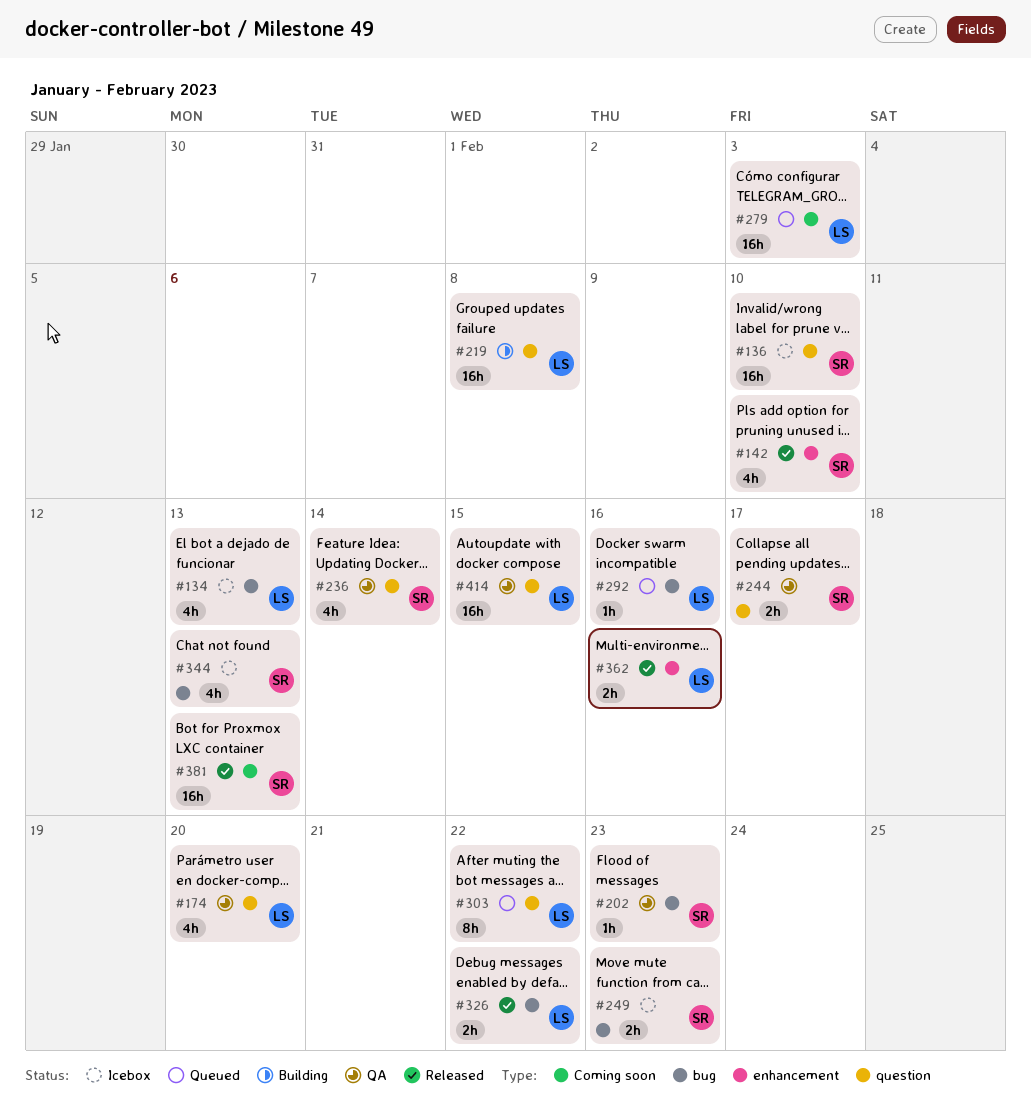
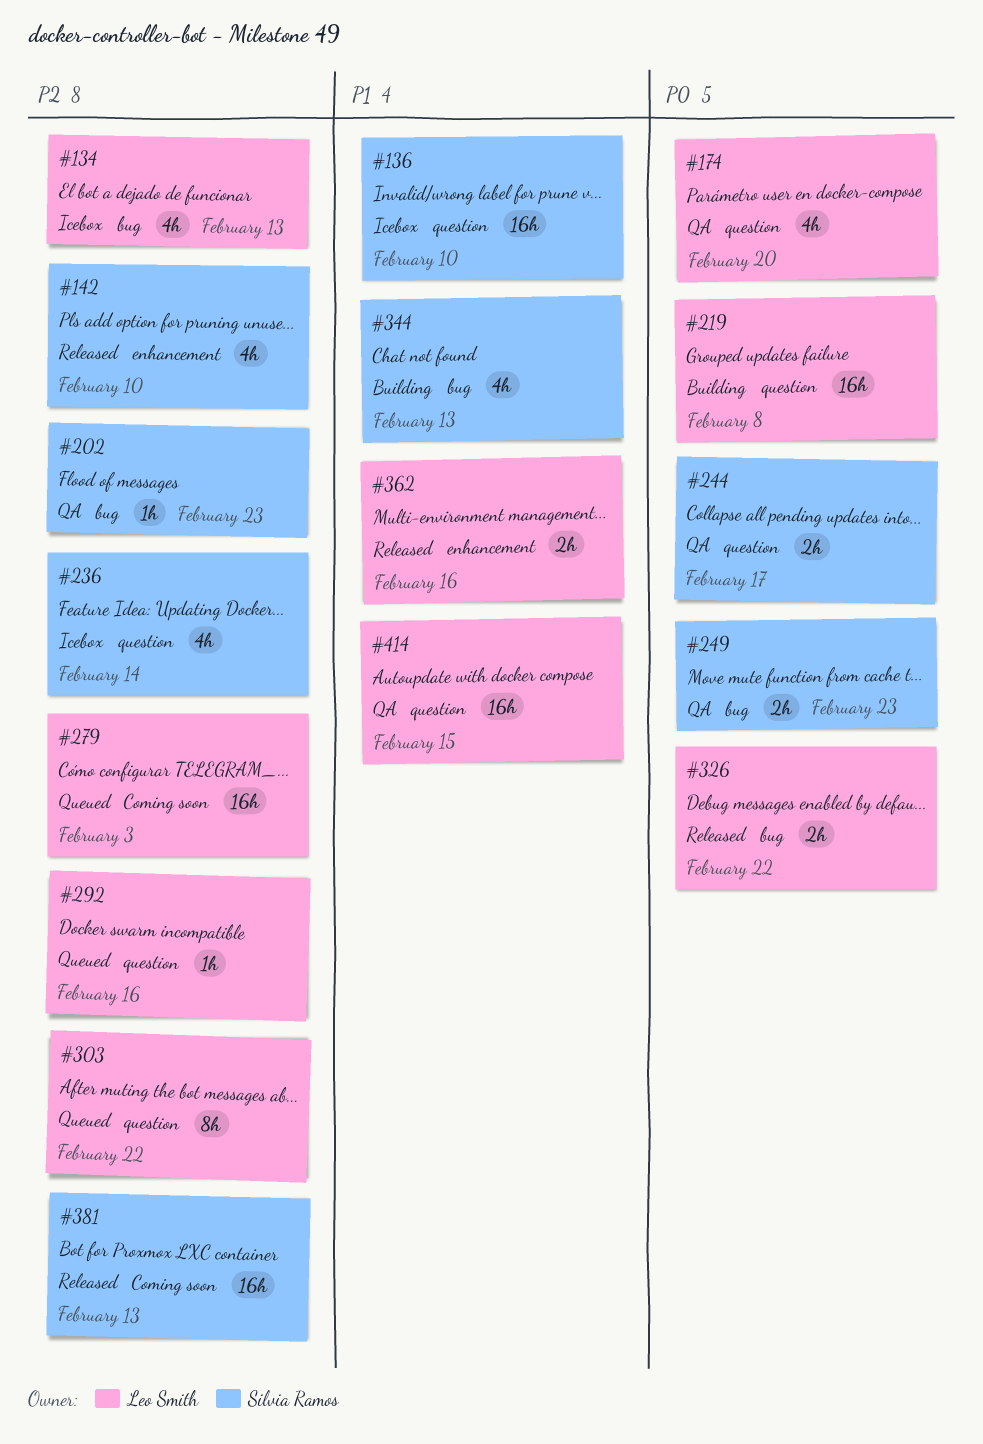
#236, status: QA -> Icebox
#249, status: Icebox -> QA
#292, label: bug -> question
#344, status: Icebox -> Building

